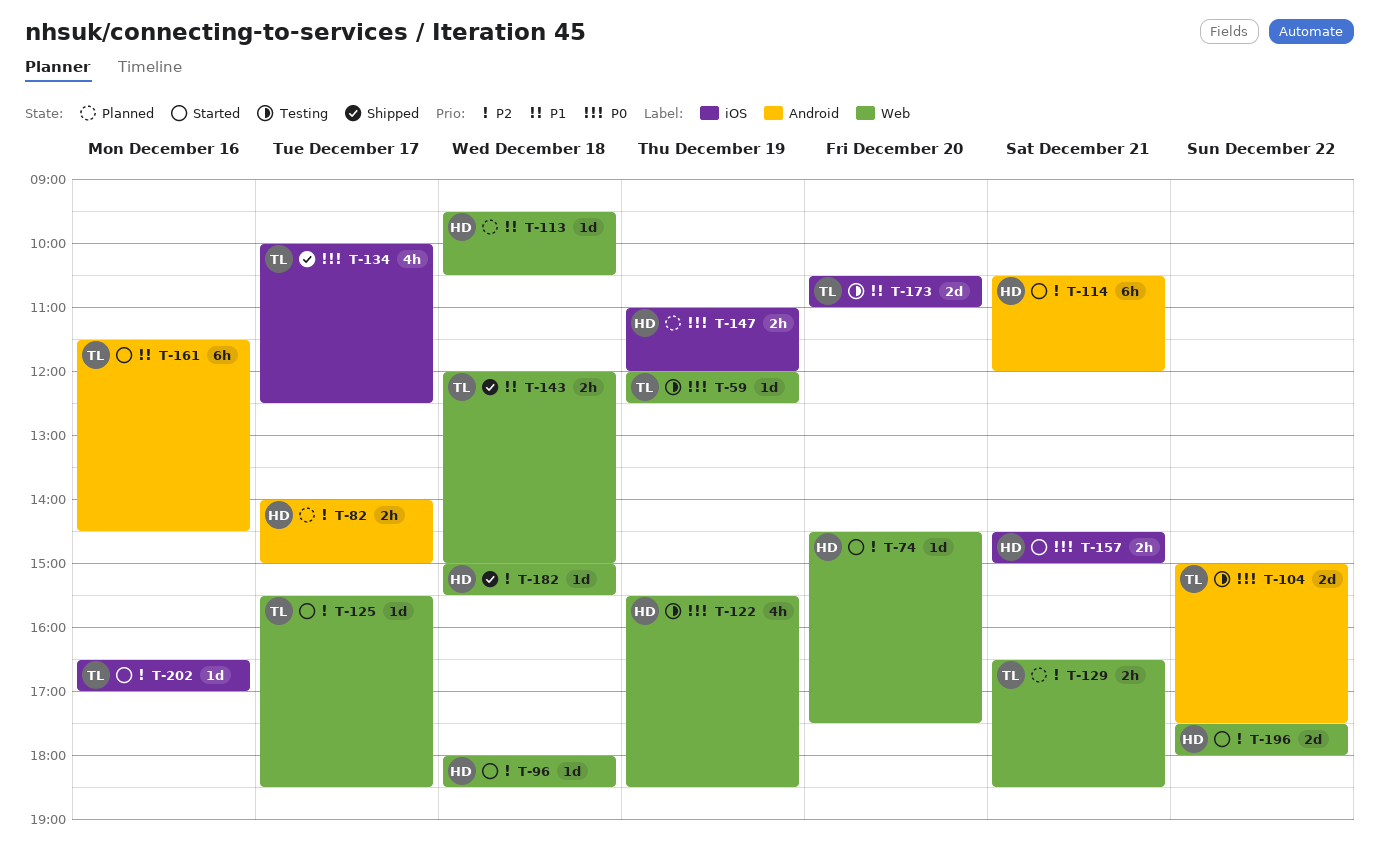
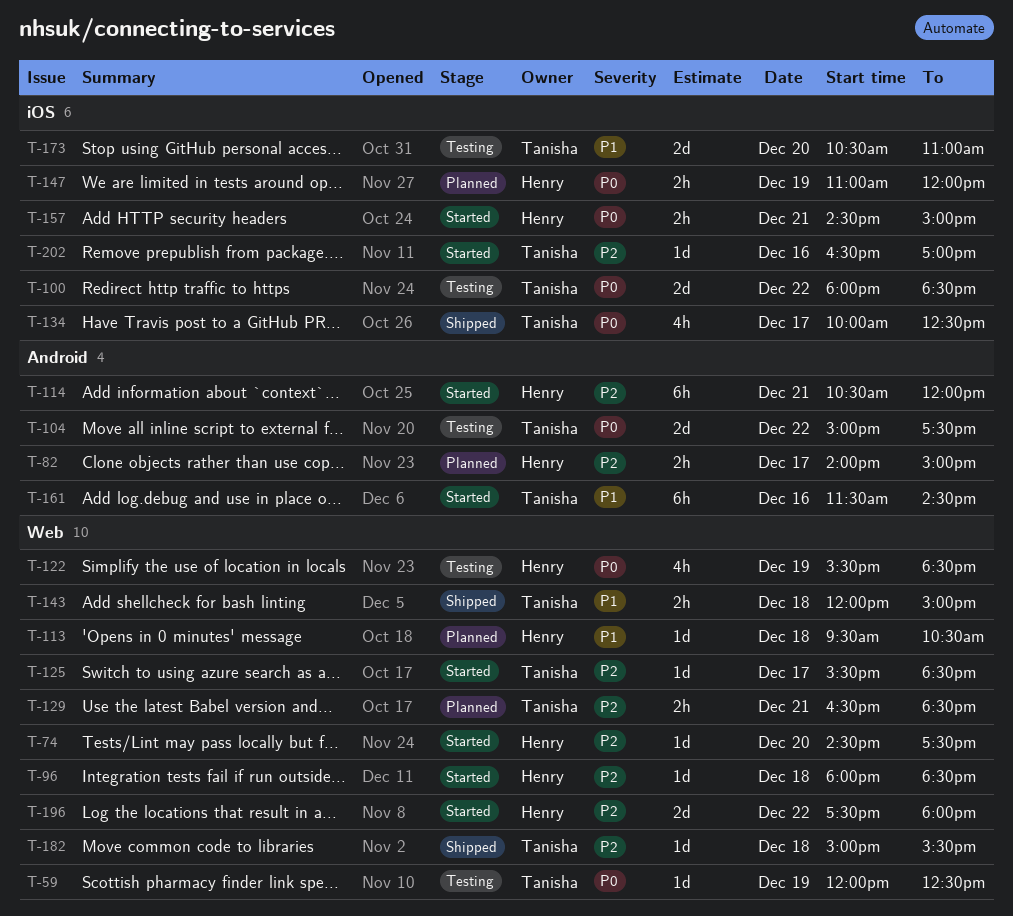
T-100: none -> present
T-182, owner: Henry -> Tanisha

